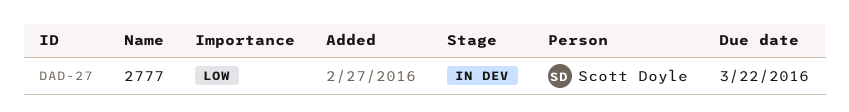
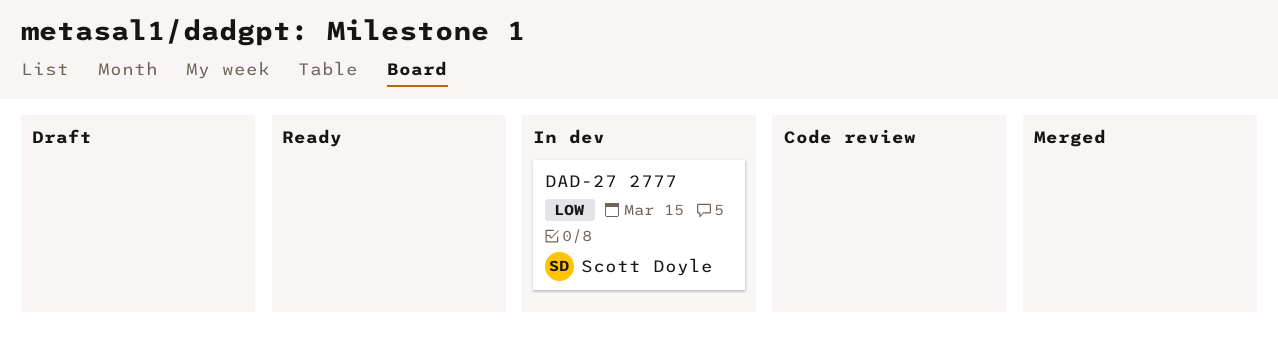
DAD-27, due: Mar 22 -> Mar 15

